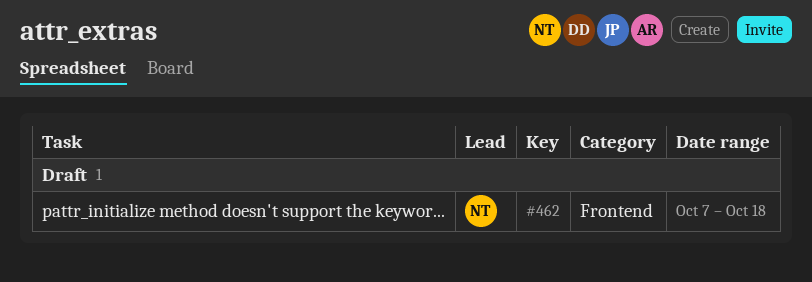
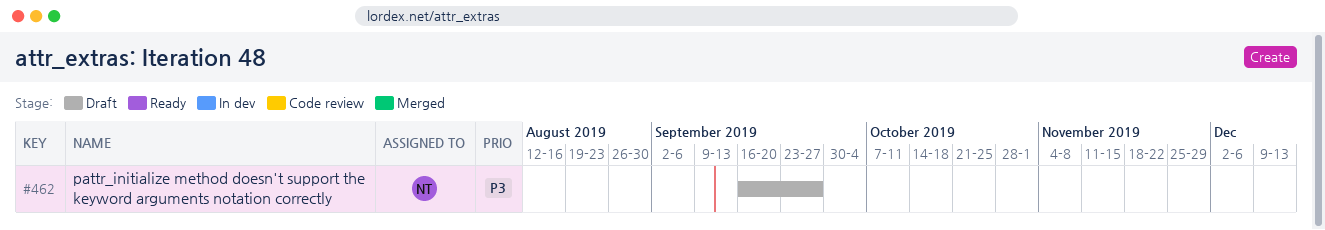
#462, start: Oct 7 -> Sep 16
#462, due: Oct 18 -> Sep 27

